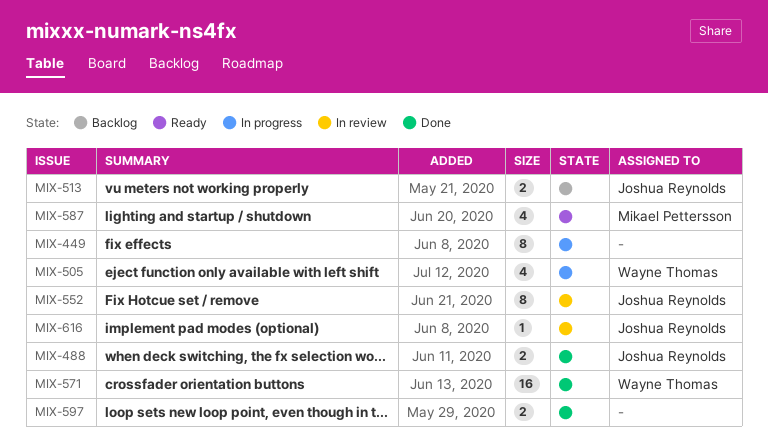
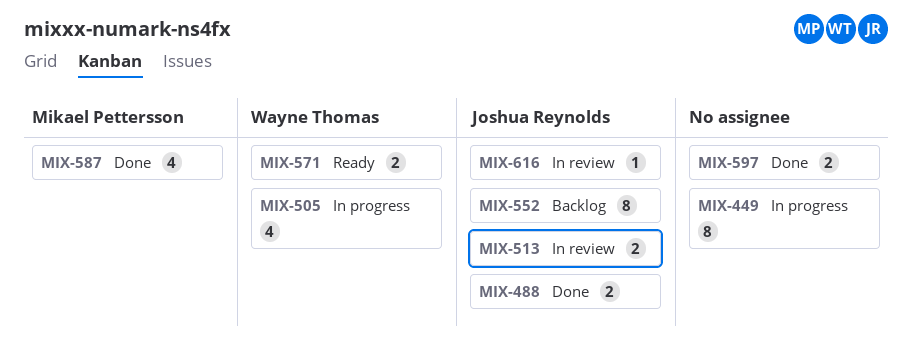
MIX-513, status: Backlog -> In review
MIX-552, status: In review -> Backlog
MIX-571, status: Done -> Ready
MIX-571, estimate: 16 -> 2
MIX-587, status: Ready -> Done

